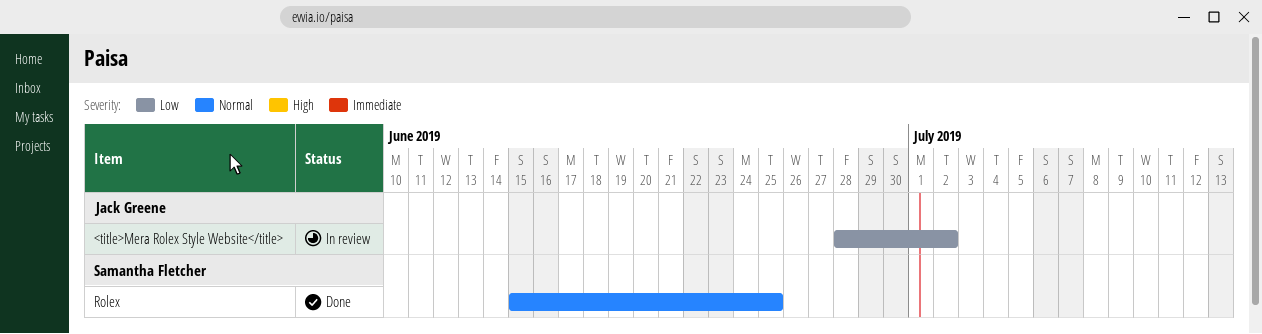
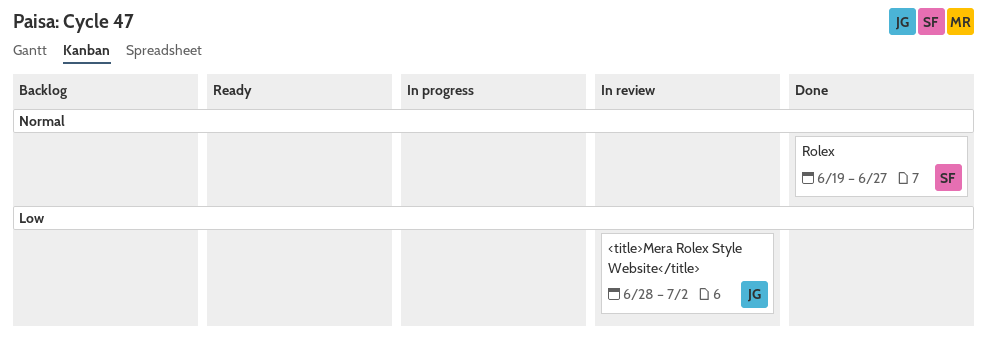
Rolex, start: Jun 15 -> Jun 19
Rolex, due: Jun 25 -> Jun 27

